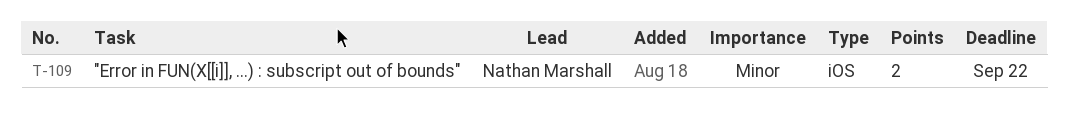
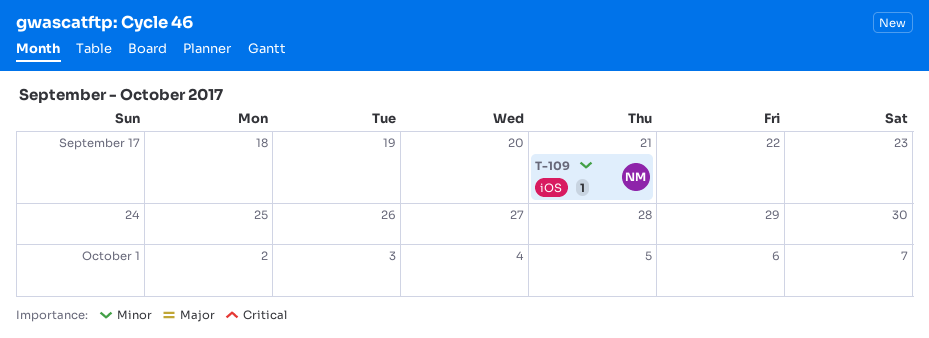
T-109, estimate: 2 -> 1
T-109, due: Sep 22 -> Sep 21

